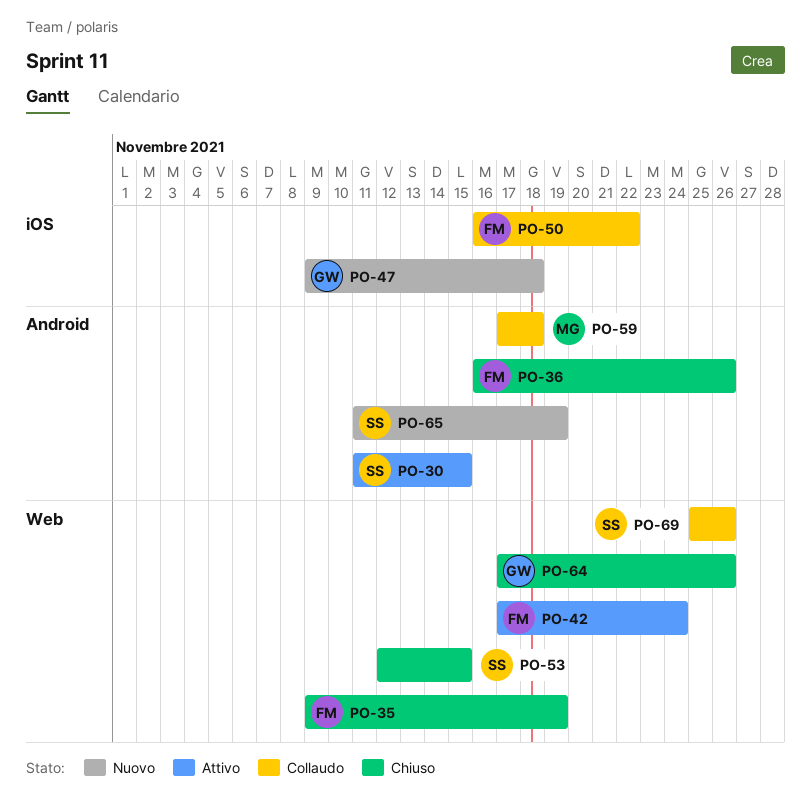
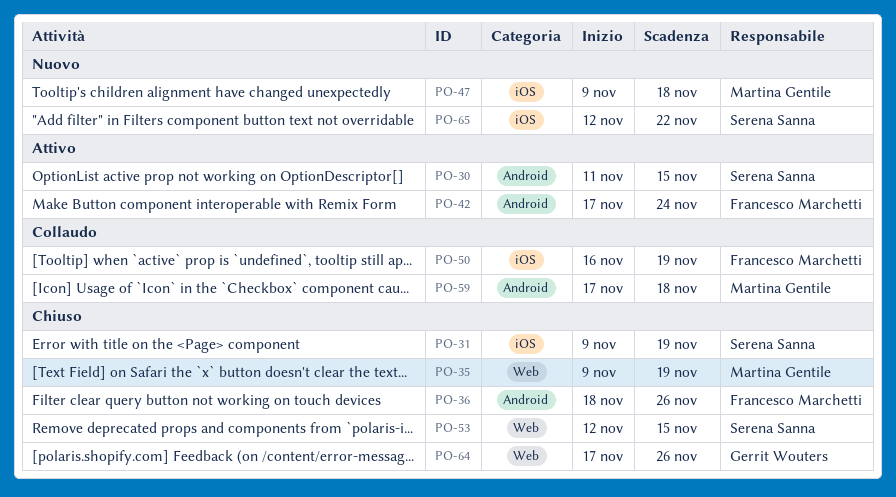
PO-31: none -> present
PO-35, owner: Francesco Marchetti -> Martina Gentile
PO-36, start: Nov 16 -> Nov 18
PO-42, label: Web -> Android
PO-47, owner: Gerrit Wouters -> Martina Gentile
PO-50, due: Nov 22 -> Nov 19
PO-65, label: Android -> iOS
PO-65, start: Nov 11 -> Nov 12
PO-65, due: Nov 19 -> Nov 22
PO-69: present -> none

